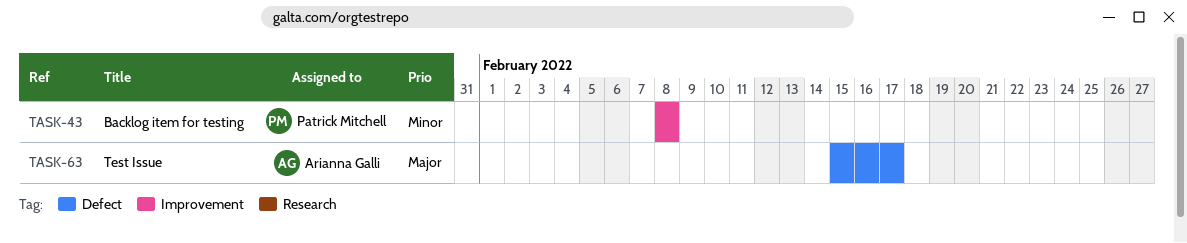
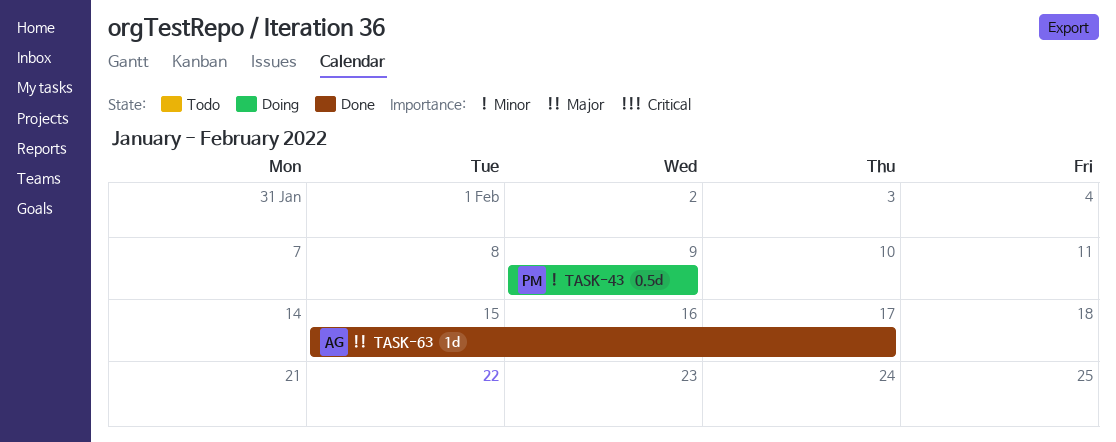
TASK-43, start: Feb 8 -> Feb 9
TASK-43, due: Feb 8 -> Feb 9

